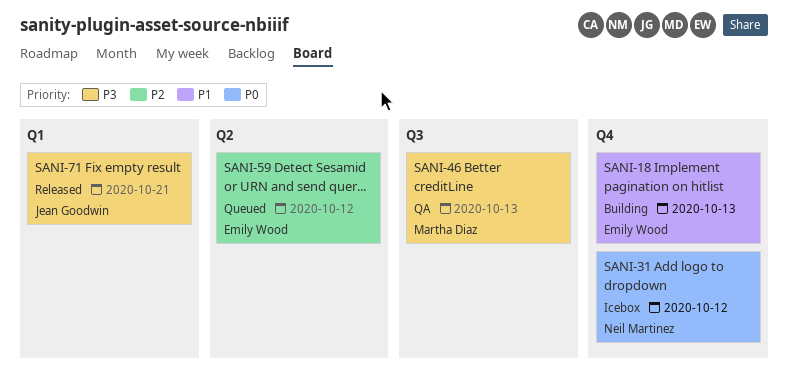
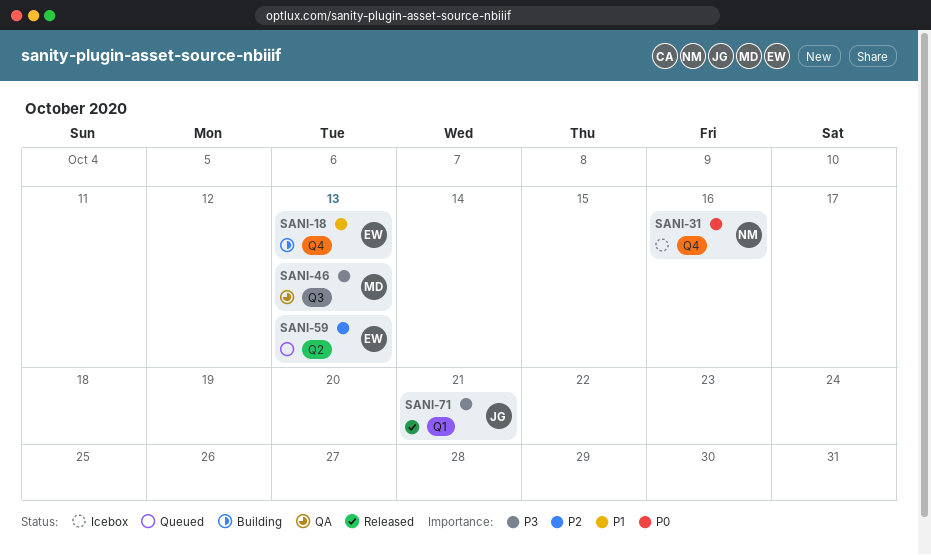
SANI-31, due: Oct 12 -> Oct 16
SANI-59, due: Oct 12 -> Oct 13

